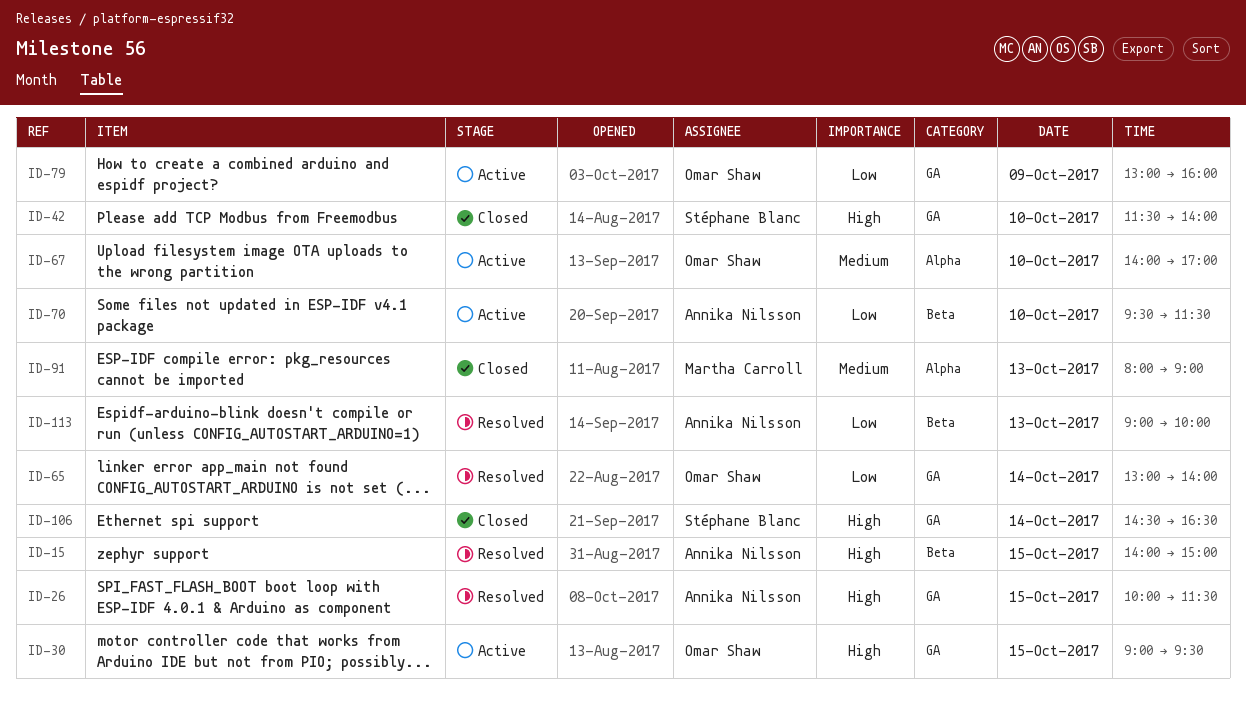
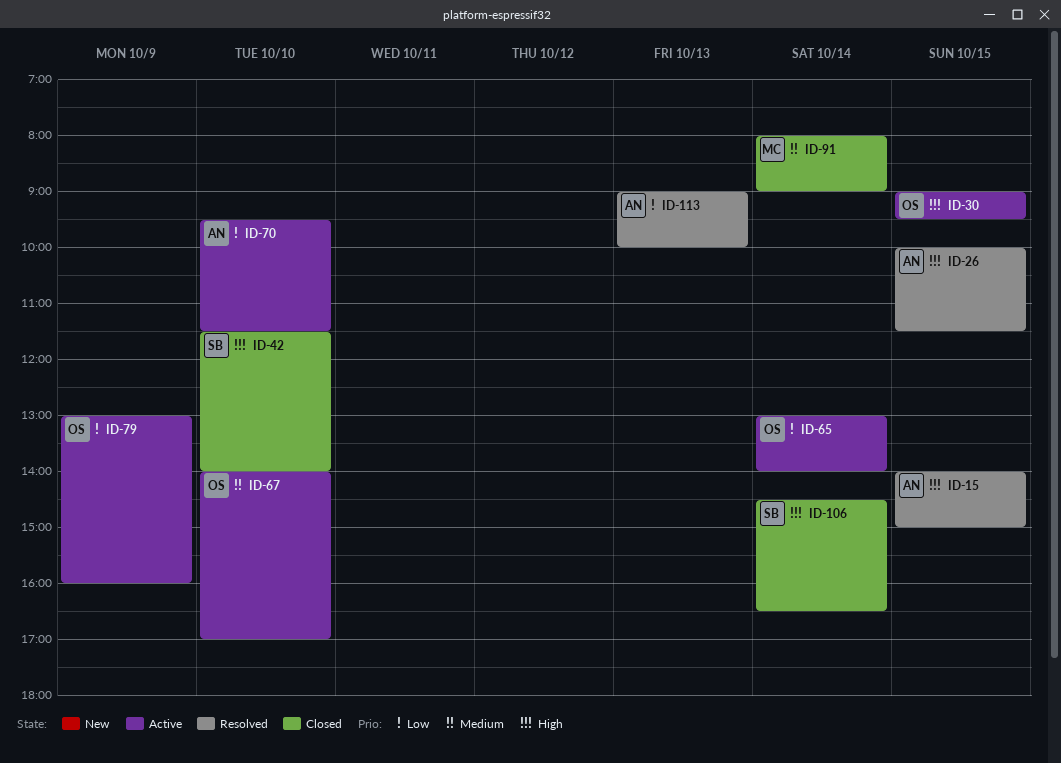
ID-65, status: Resolved -> Active
ID-91, day: Oct 13 -> Oct 14

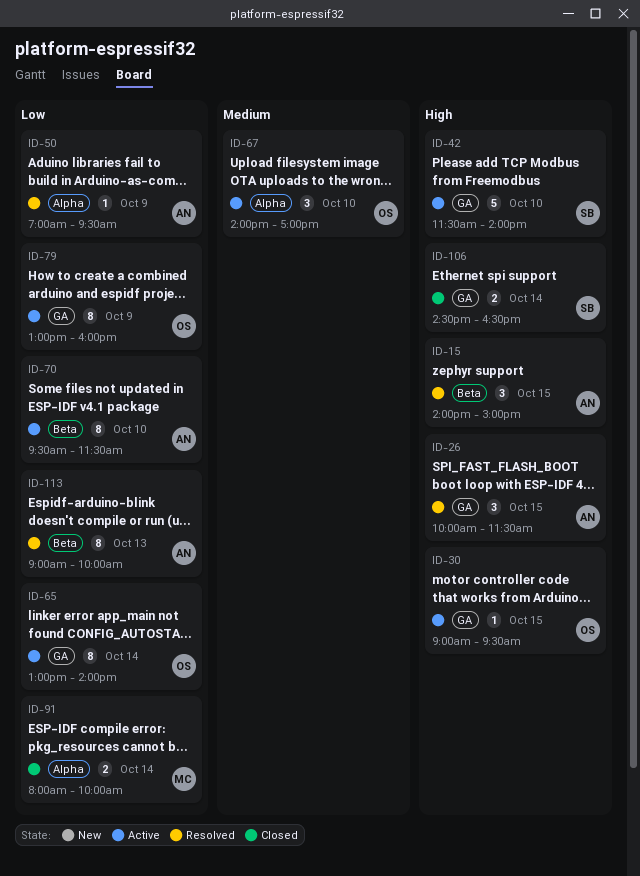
ID-42, status: Closed -> Active
ID-50: none -> present
ID-91, priority: Medium -> Low
ID-91, ends: 09:00 -> 10:00

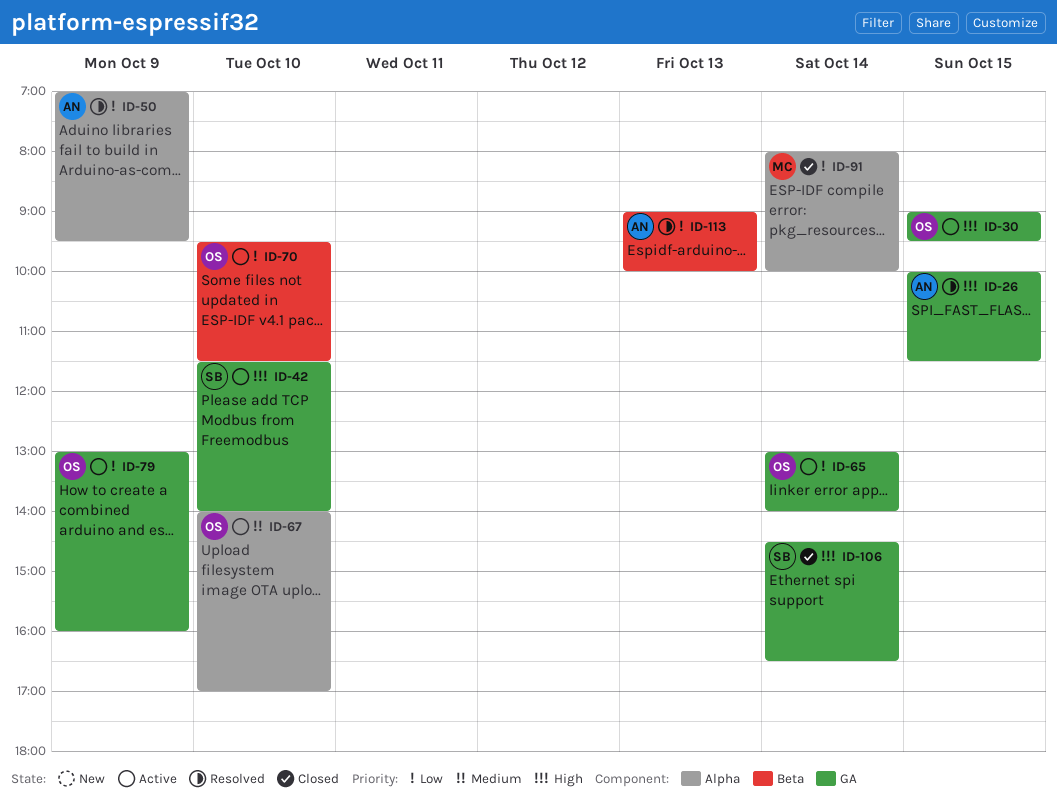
ID-15: present -> none
ID-70, owner: AN -> OS

